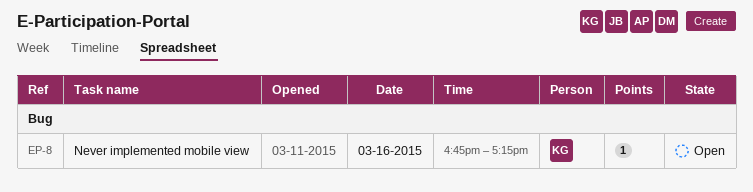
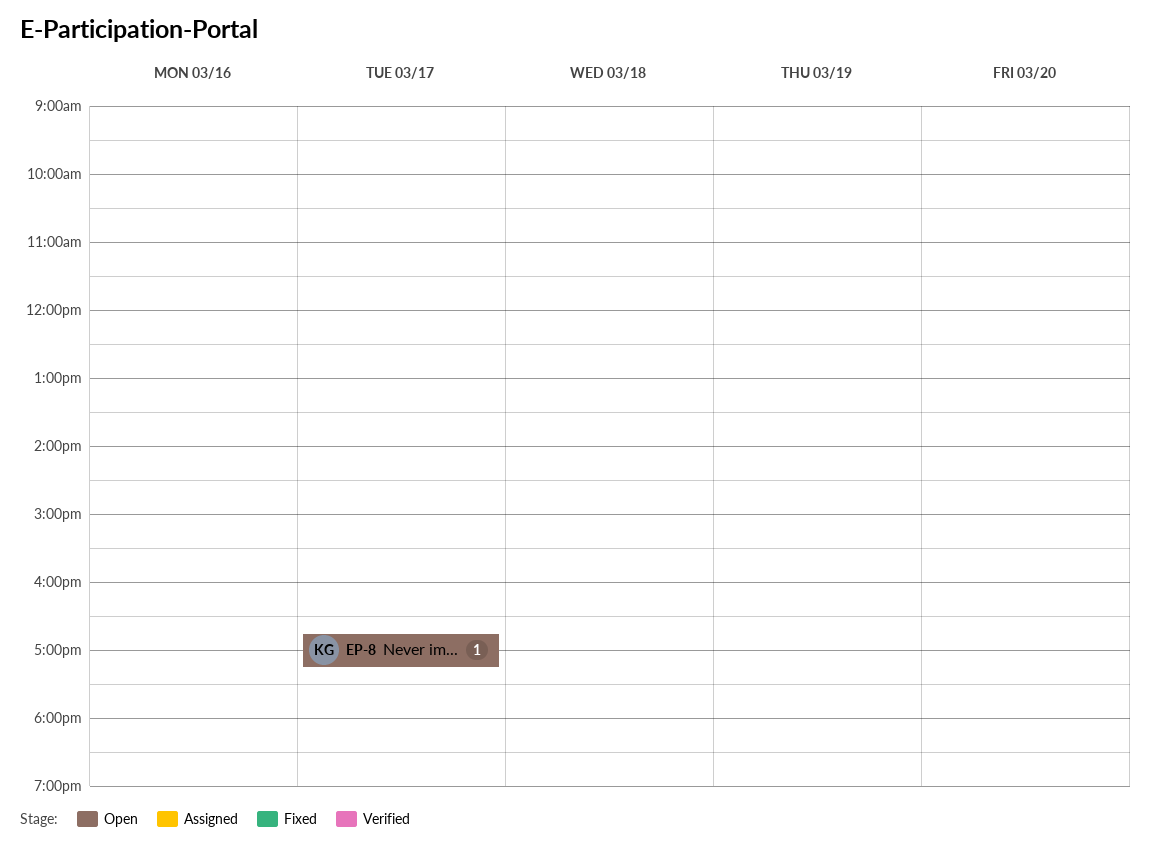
EP-8, day: Mar 16 -> Mar 17

